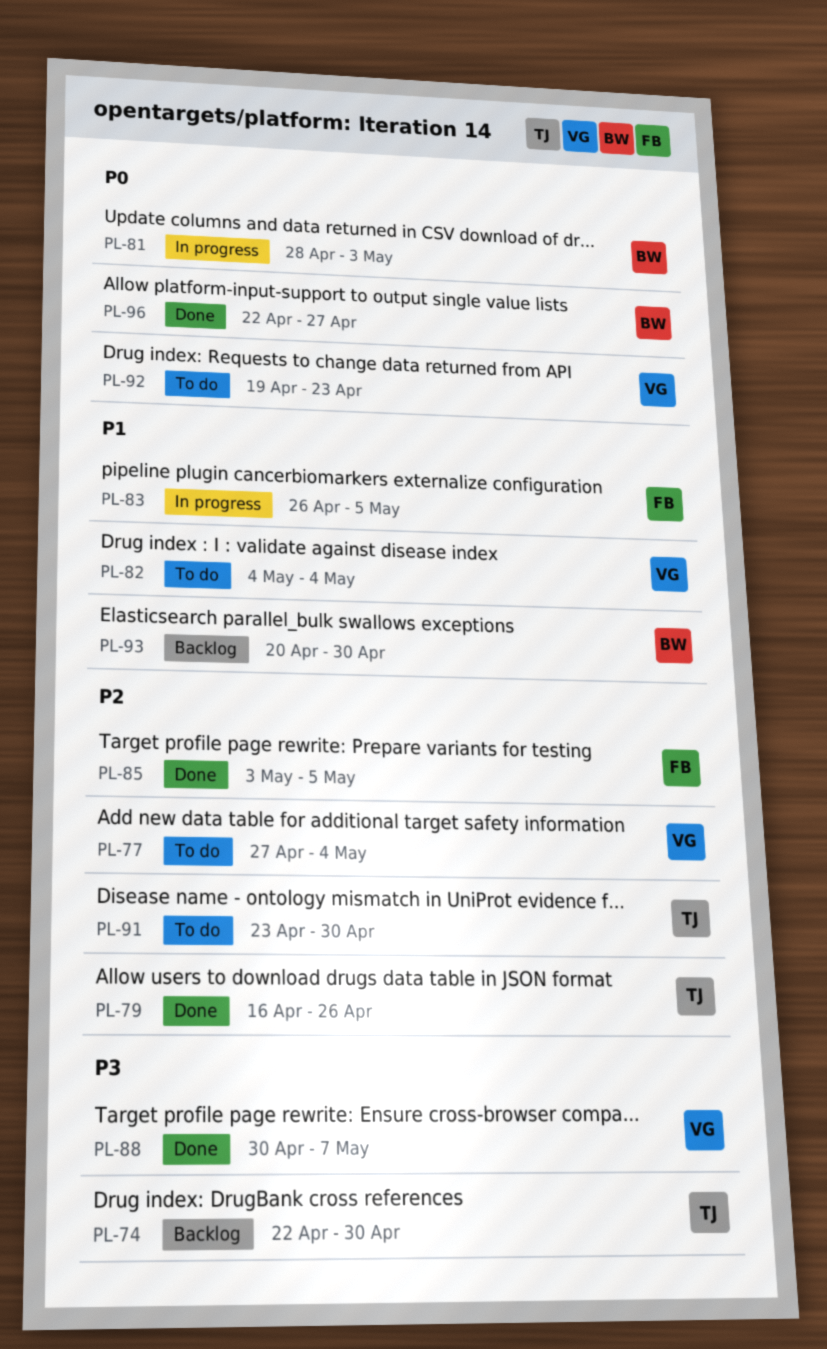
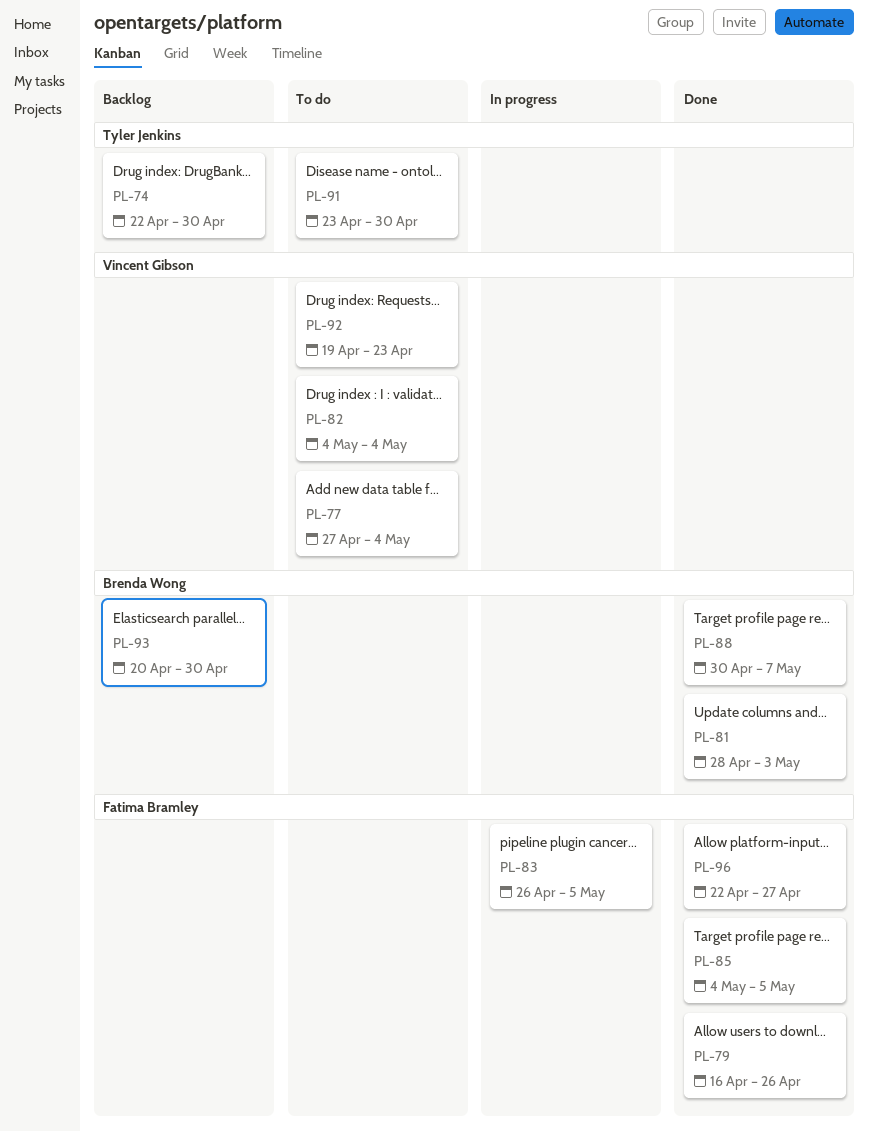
PL-79, owner: Tyler Jenkins -> Fatima Bramley
PL-81, status: In progress -> Done
PL-85, start: May 3 -> May 4
PL-88, owner: Vincent Gibson -> Brenda Wong
PL-96, owner: Brenda Wong -> Fatima Bramley

